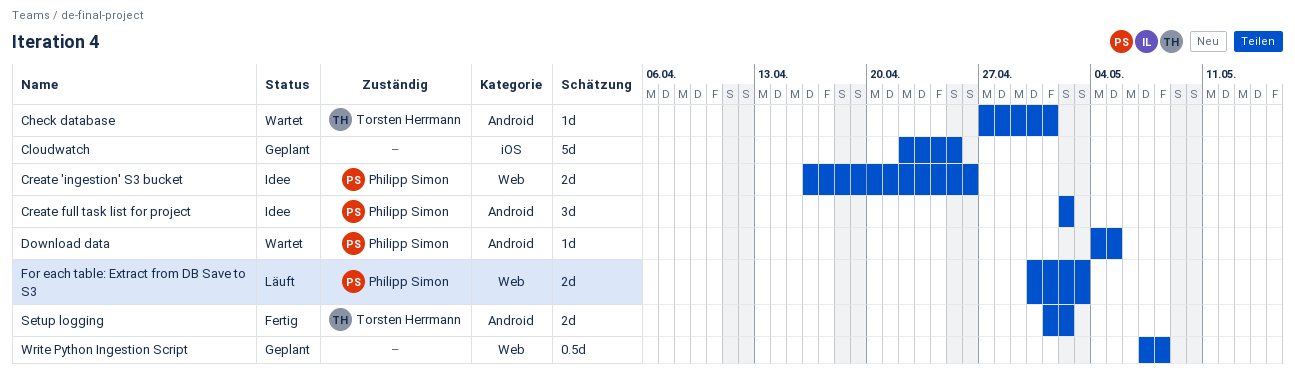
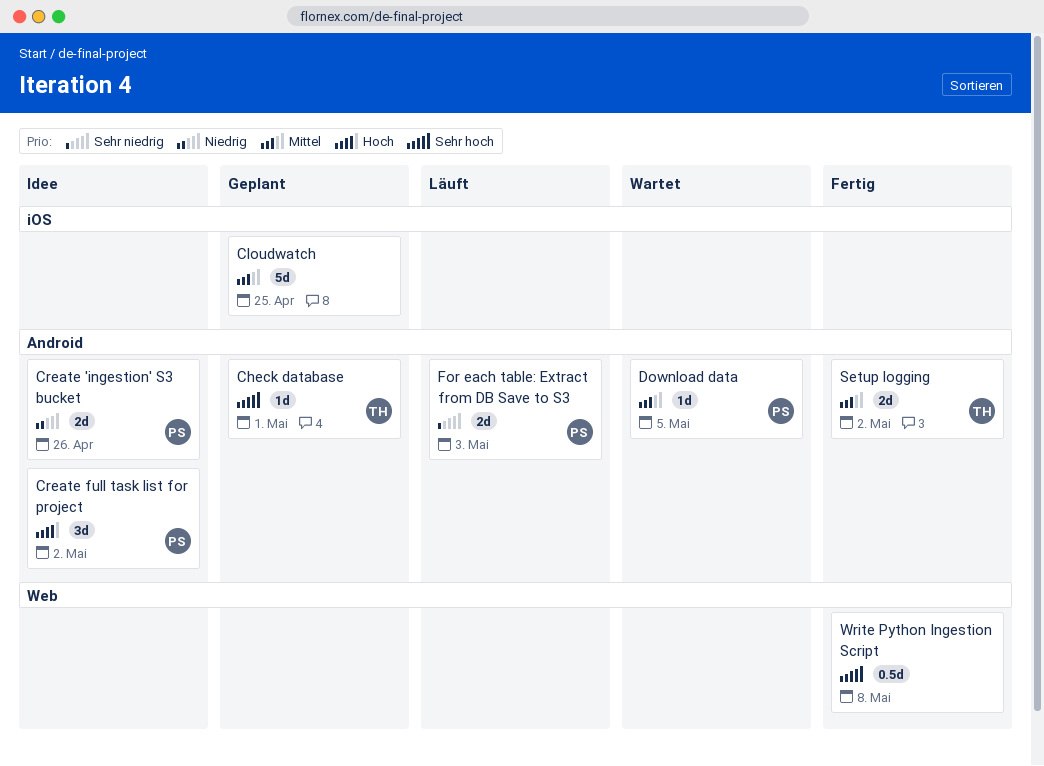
Check database, status: Wartet -> Geplant
Create 'ingestion' S3 bucket, label: Web -> Android
For each table: Extract from DB Save to S3, label: Web -> Android
Write Python Ingestion Script, status: Geplant -> Fertig

